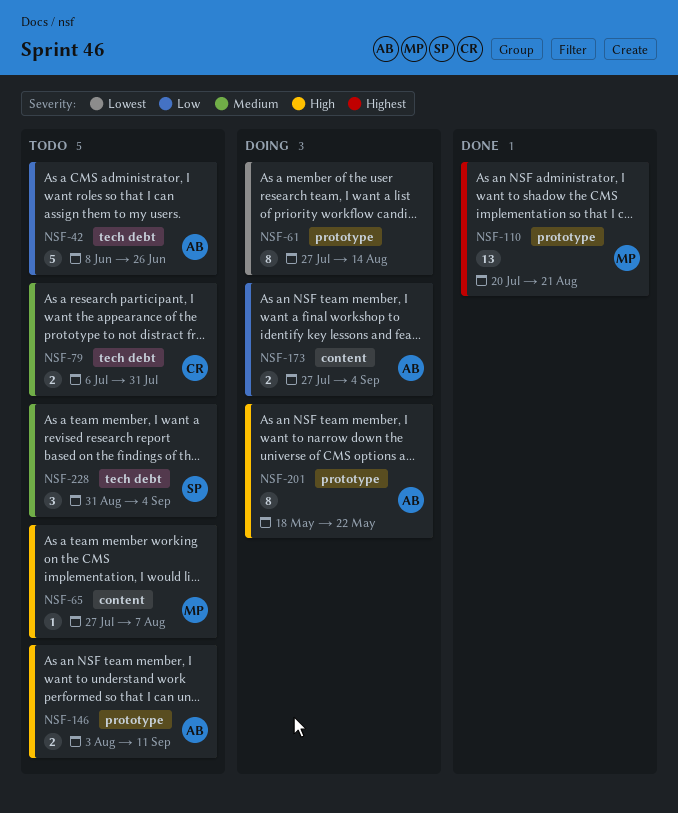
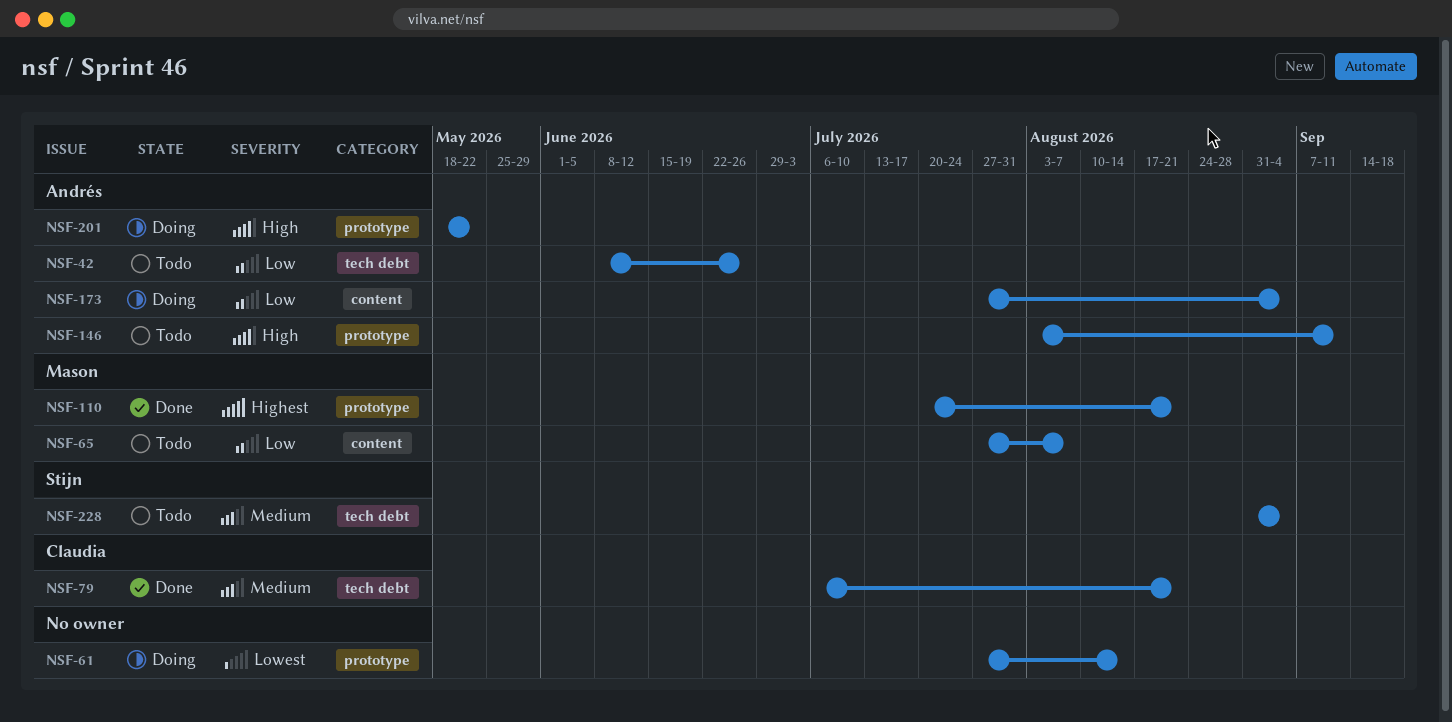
NSF-65, priority: High -> Low
NSF-79, status: Todo -> Done
NSF-79, due: Jul 31 -> Aug 21

